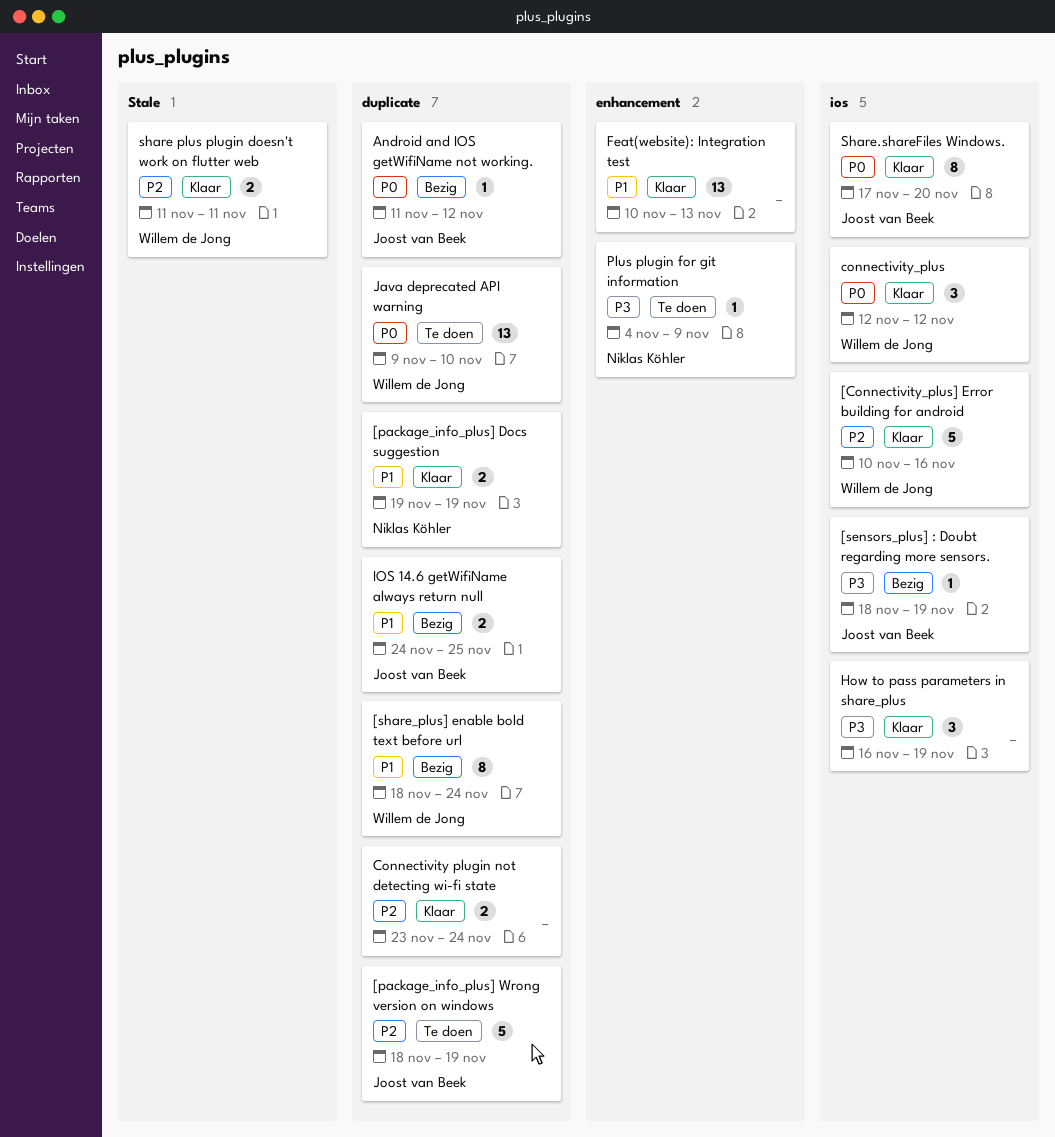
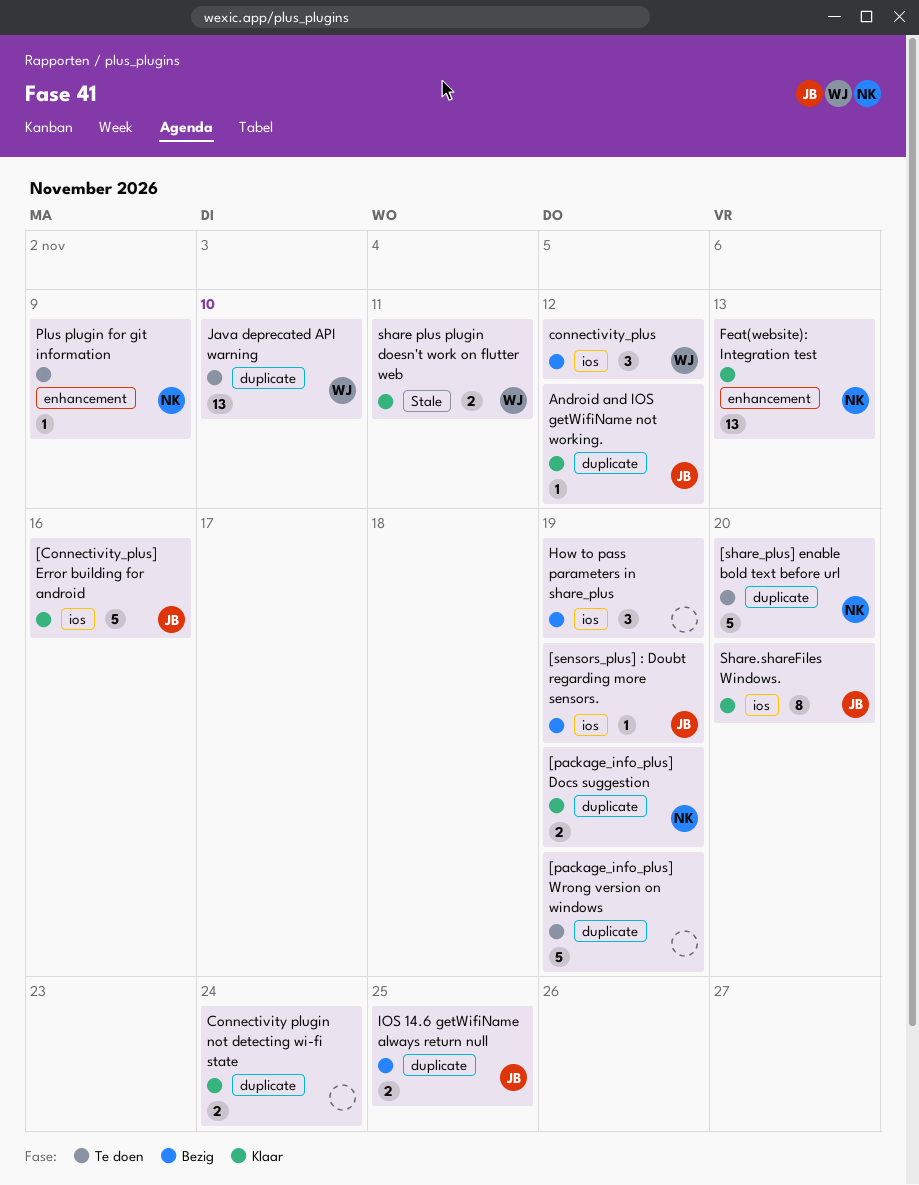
[Connectivity_plus] Error building for android, owner: Willem de Jong -> Joost van Beek
[package_info_plus] Wrong version on windows, owner: Joost van Beek -> none
[share_plus] enable bold text before url, status: Bezig -> Te doen
[share_plus] enable bold text before url, owner: Willem de Jong -> Niklas Köhler
[share_plus] enable bold text before url, estimate: 8 -> 5
[share_plus] enable bold text before url, due: Nov 24 -> Nov 20
Android and IOS getWifiName not working., status: Bezig -> Klaar
connectivity_plus, status: Klaar -> Bezig
Feat(website): Integration test, owner: none -> Niklas Köhler
How to pass parameters in share_plus, status: Klaar -> Bezig

